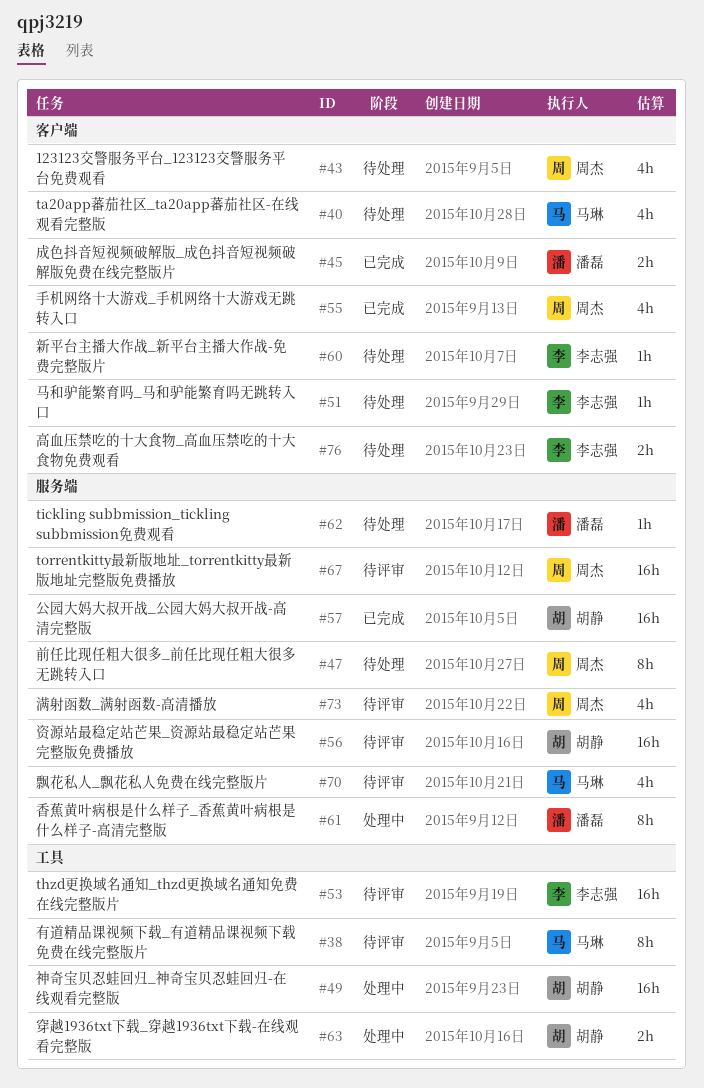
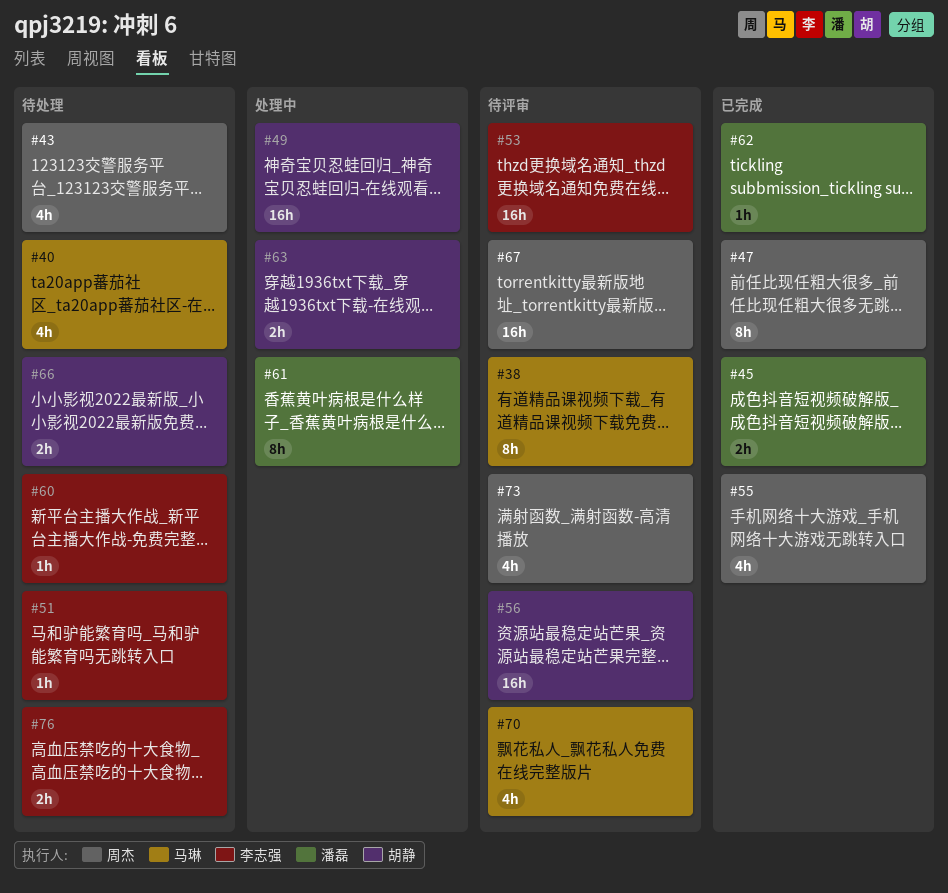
#47, status: 待处理 -> 已完成
#57: present -> none
#62, status: 待处理 -> 已完成
#66: none -> present

